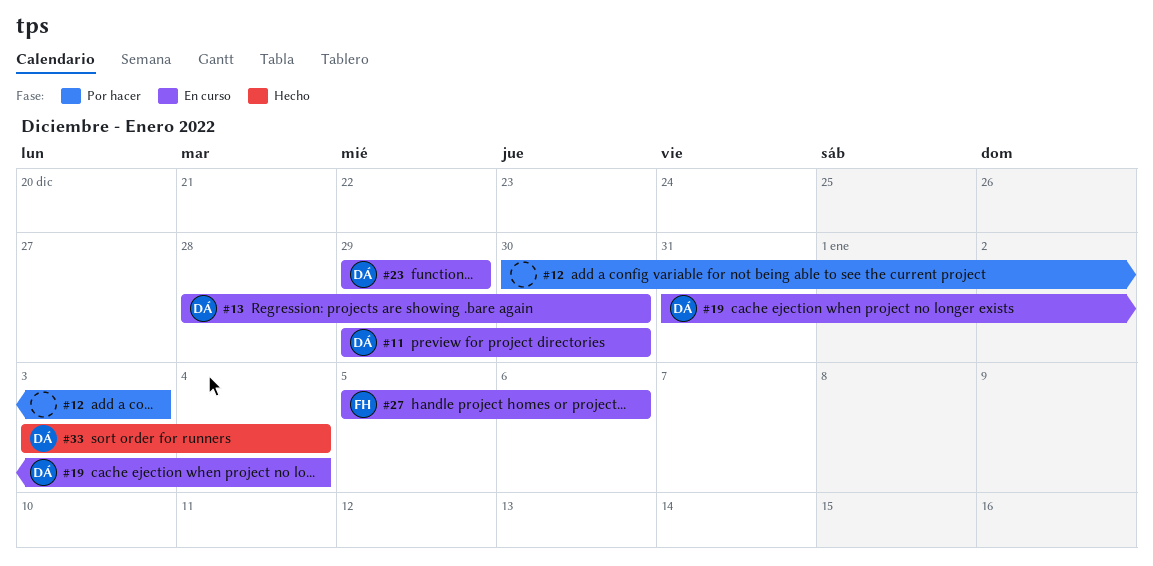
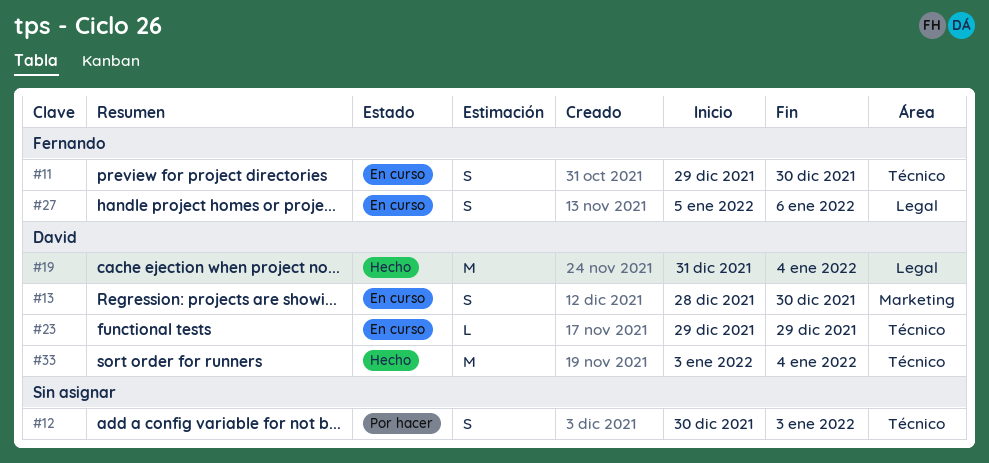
#11, owner: David -> Fernando
#19, status: En curso -> Hecho

